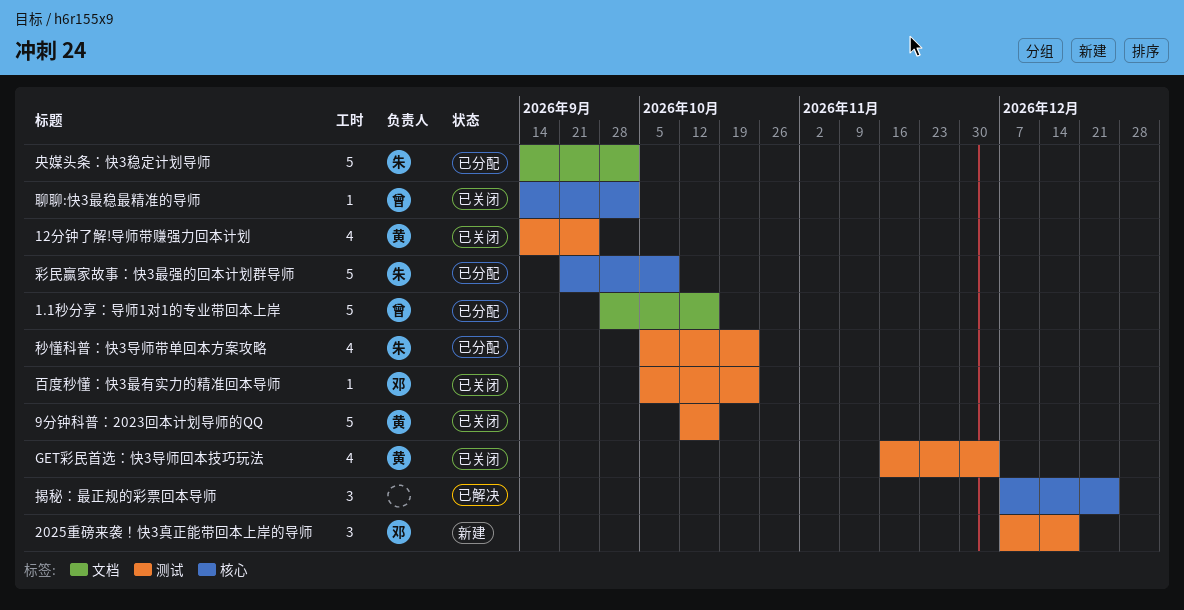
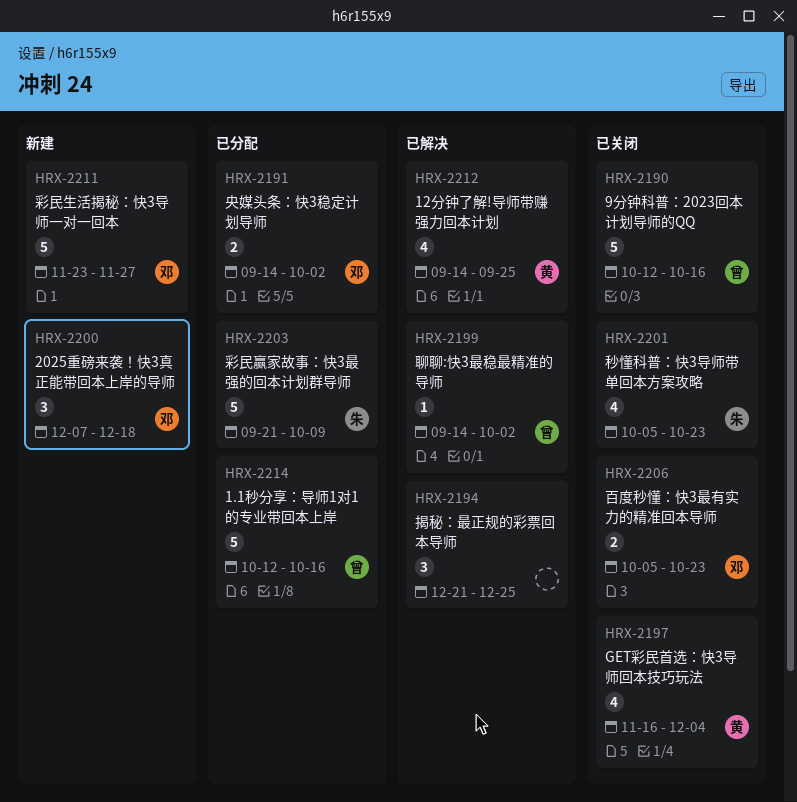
1.1秒分享：导师1对1的专业带回本上岸, start: Sep 28 -> Oct 12
12分钟了解!导师带赚强力回本计划, status: 已关闭 -> 已解决
9分钟科普：2023回本计划导师的QQ, owner: 黄 -> 曾
央媒头条：快3稳定计划导师, owner: 朱 -> 邓
央媒头条：快3稳定计划导师, estimate: 5 -> 2
彩民生活揭秘：快3导师一对一回本: none -> present
揭秘：最正规的彩票回本导师, start: Dec 7 -> Dec 21
百度秒懂：快3最有实力的精准回本导师, estimate: 1 -> 2
秒懂科普：快3导师带单回本方案攻略, status: 已分配 -> 已关闭
聊聊:快3最稳最精准的导师, status: 已关闭 -> 已解决

